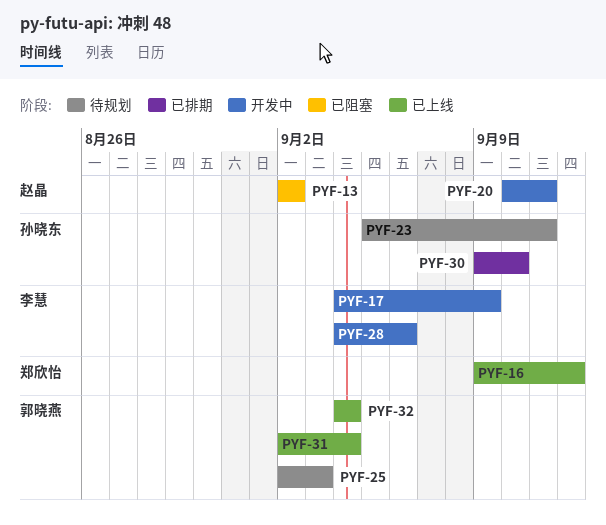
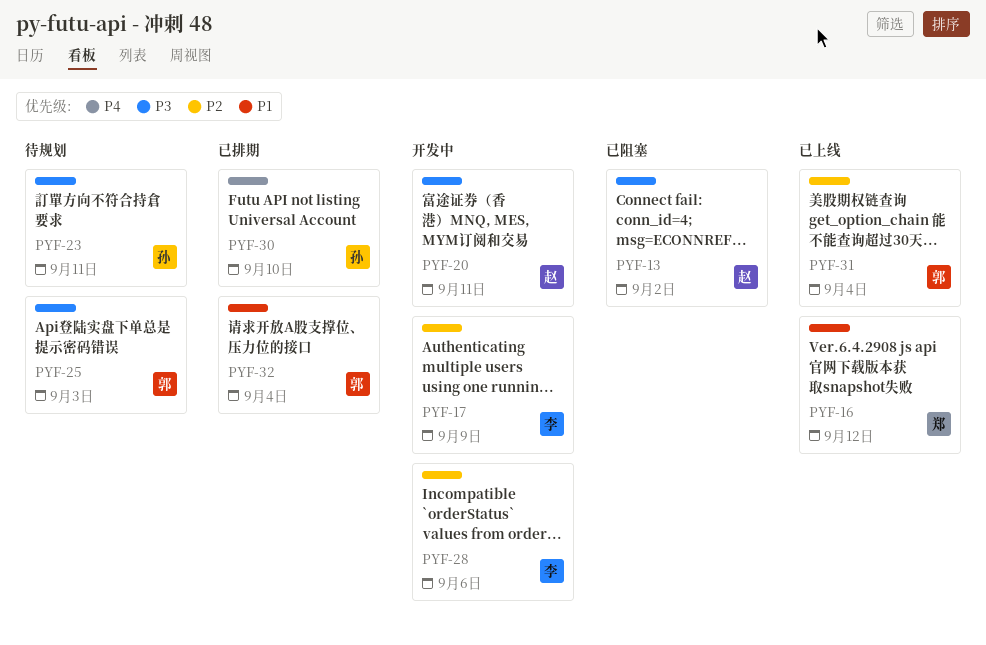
PYF-32, status: 已上线 -> 已排期

